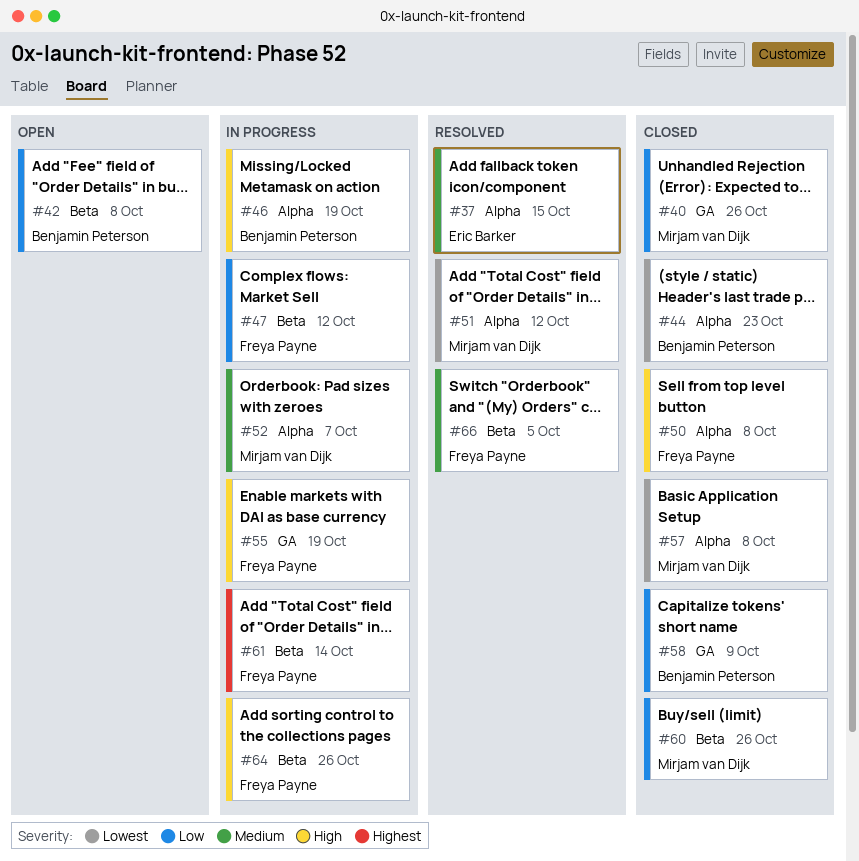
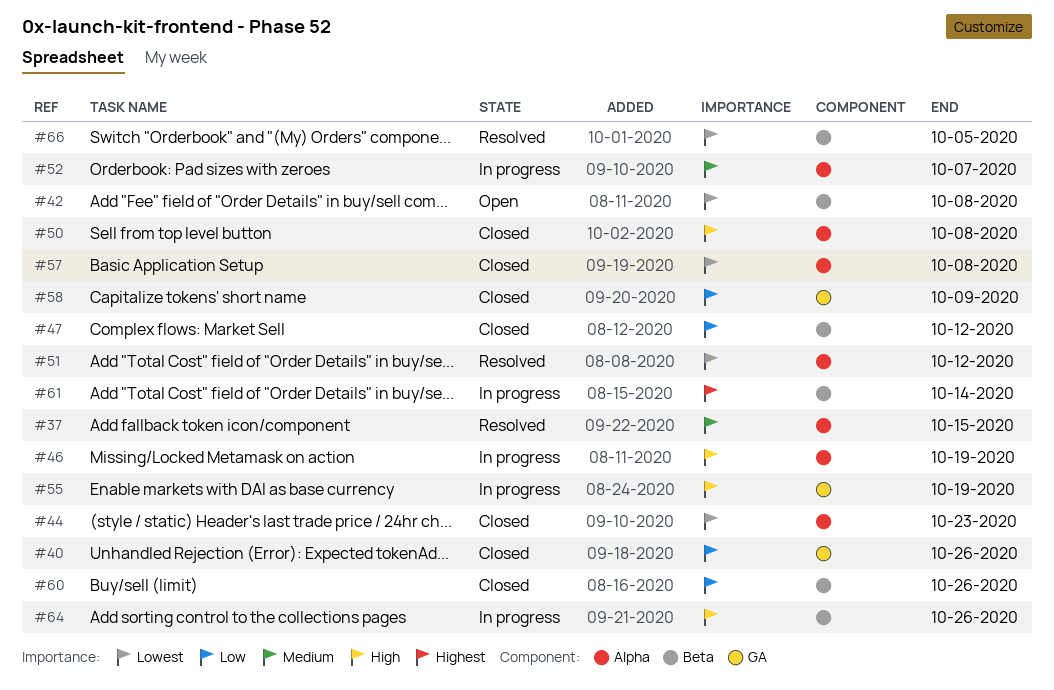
#42, priority: Low -> Lowest
#47, status: In progress -> Closed
#66, priority: Medium -> Lowest

